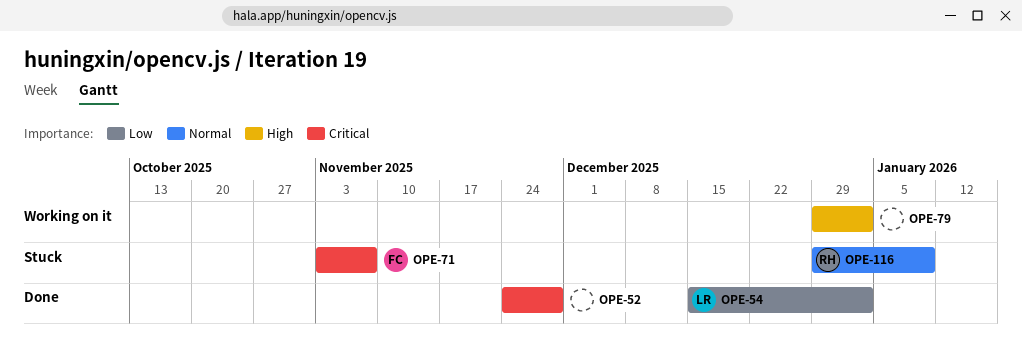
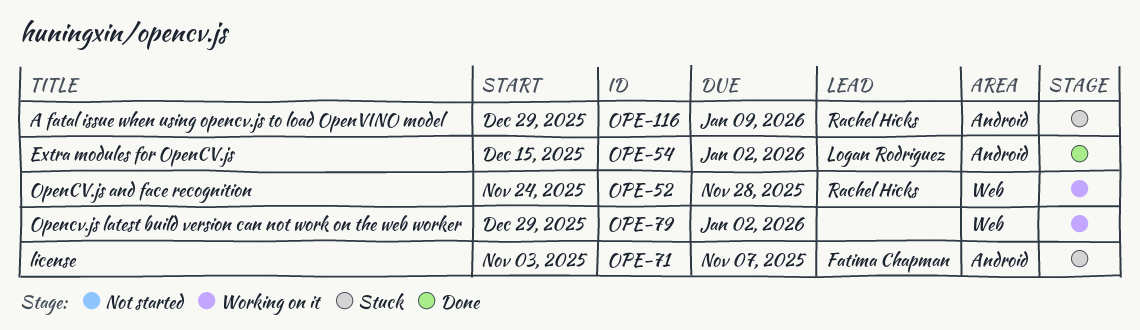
OPE-52, status: Done -> Working on it
OPE-52, owner: none -> Rachel Hicks

